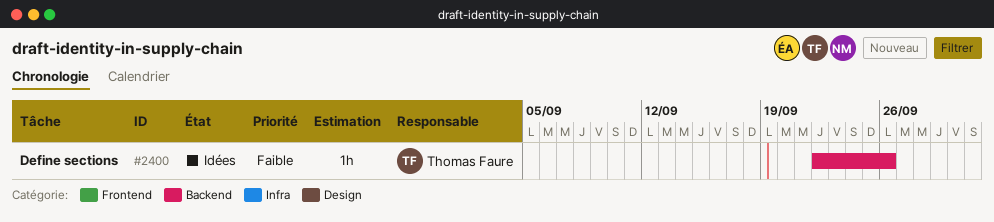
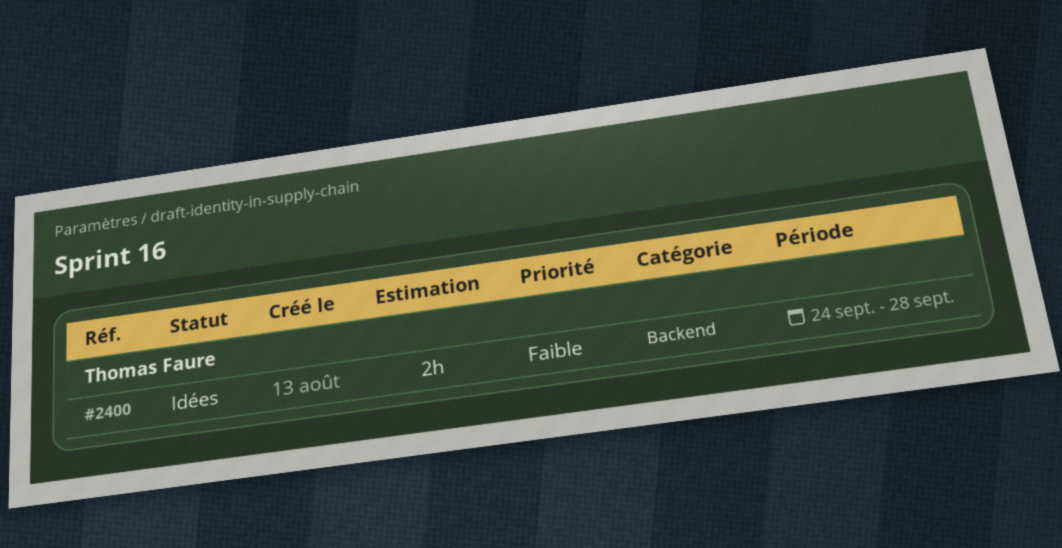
#2400, estimate: 1h -> 2h
#2400, start: Sep 22 -> Sep 24
#2400, due: Sep 26 -> Sep 28

